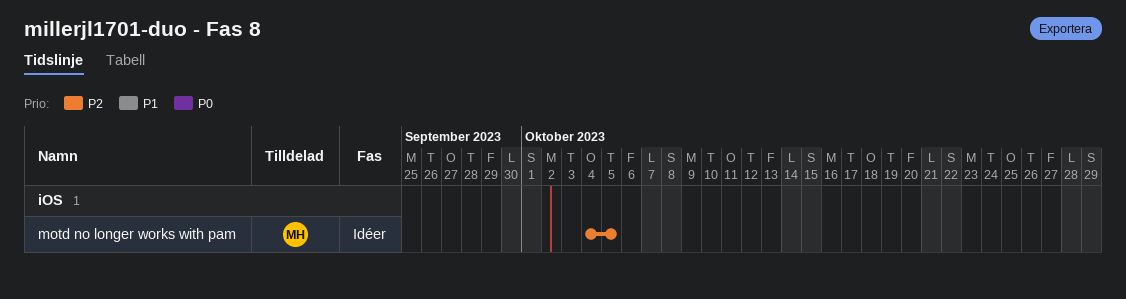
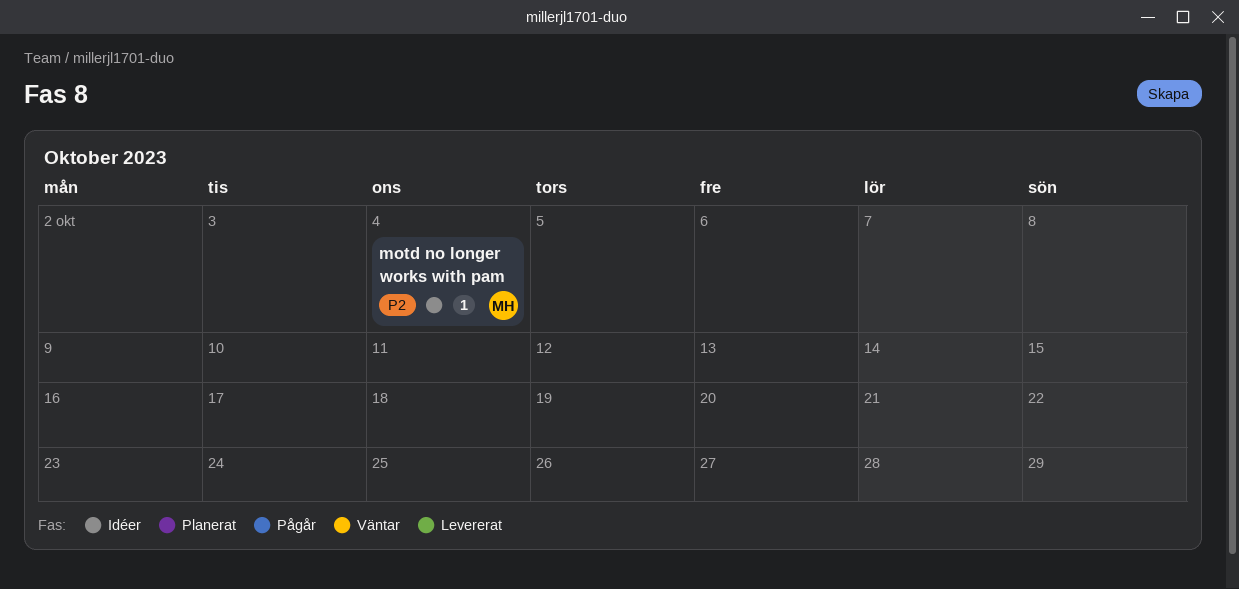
motd no longer works with pam, due: Oct 5 -> Oct 4

